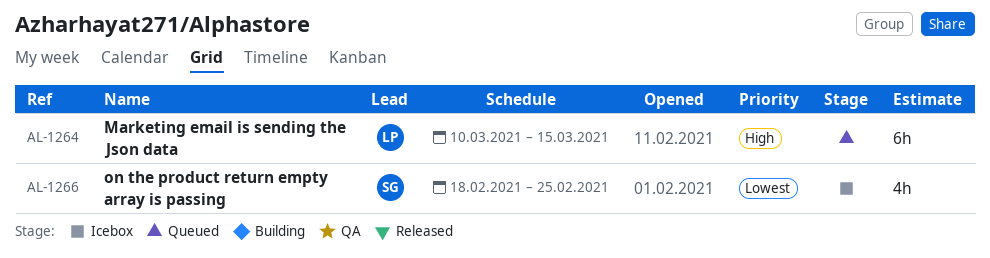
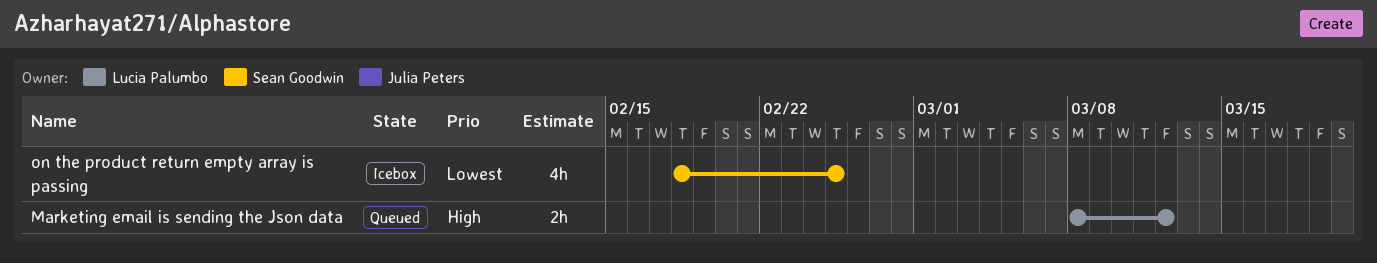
Marketing email is sending the Json data, estimate: 6h -> 2h
Marketing email is sending the Json data, start: Mar 10 -> Mar 8
Marketing email is sending the Json data, due: Mar 15 -> Mar 12

